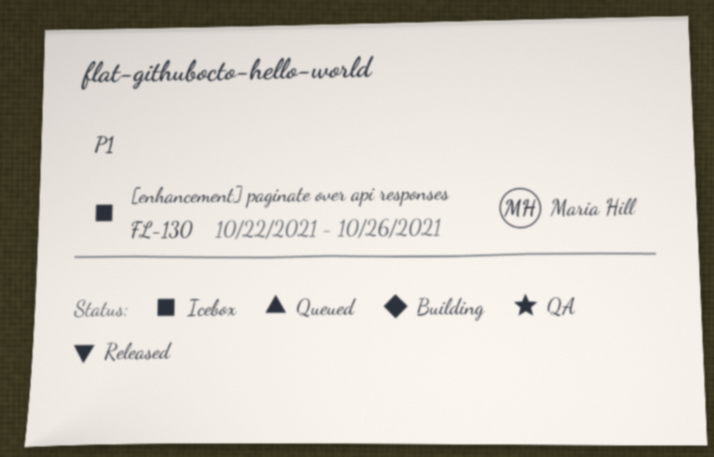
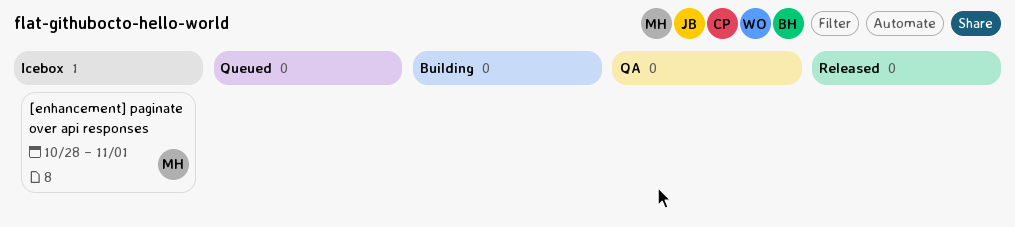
[enhancement] paginate over api responses, start: Oct 22 -> Oct 28
[enhancement] paginate over api responses, due: Oct 26 -> Nov 1

